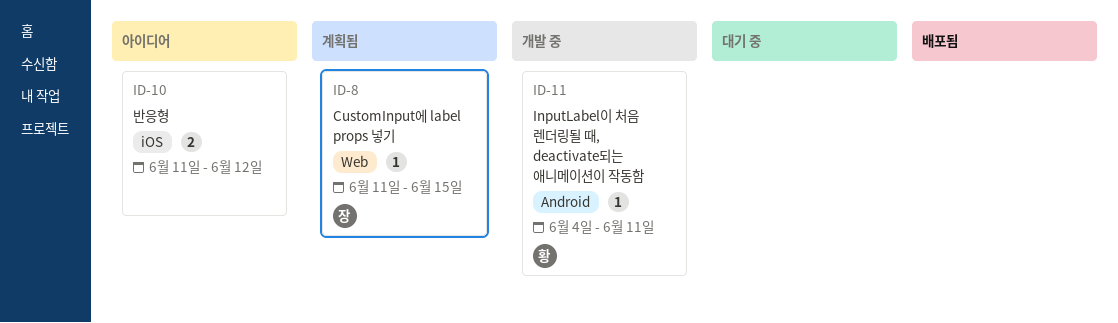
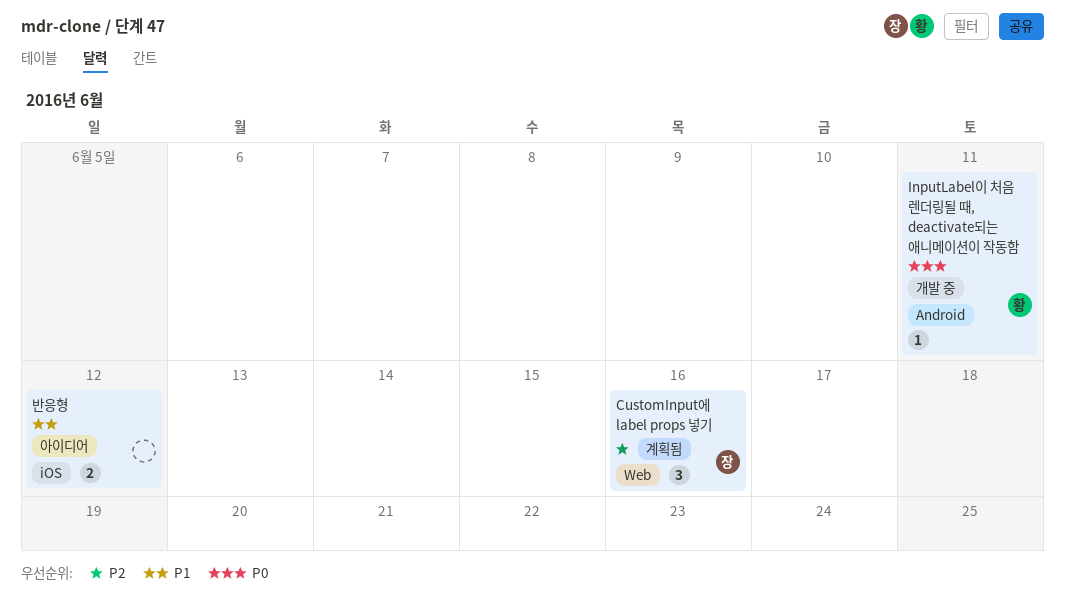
CustomInput에 label props 넣기, estimate: 1 -> 3
CustomInput에 label props 넣기, due: Jun 15 -> Jun 16

